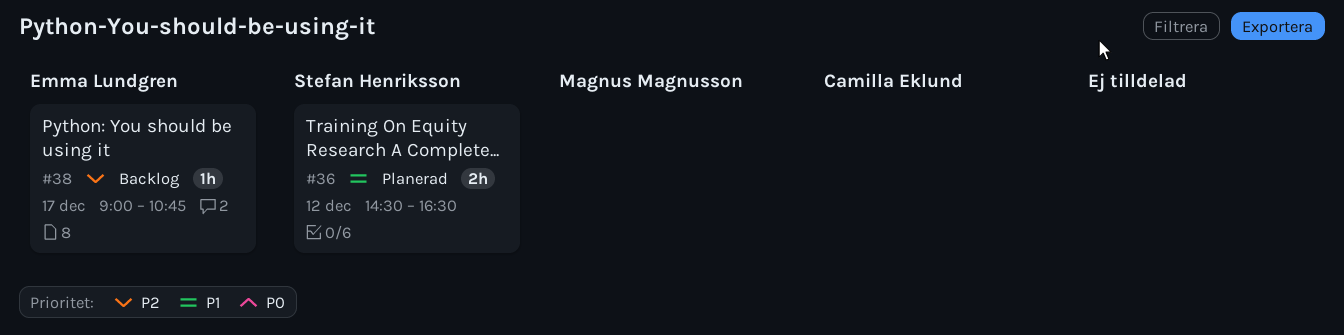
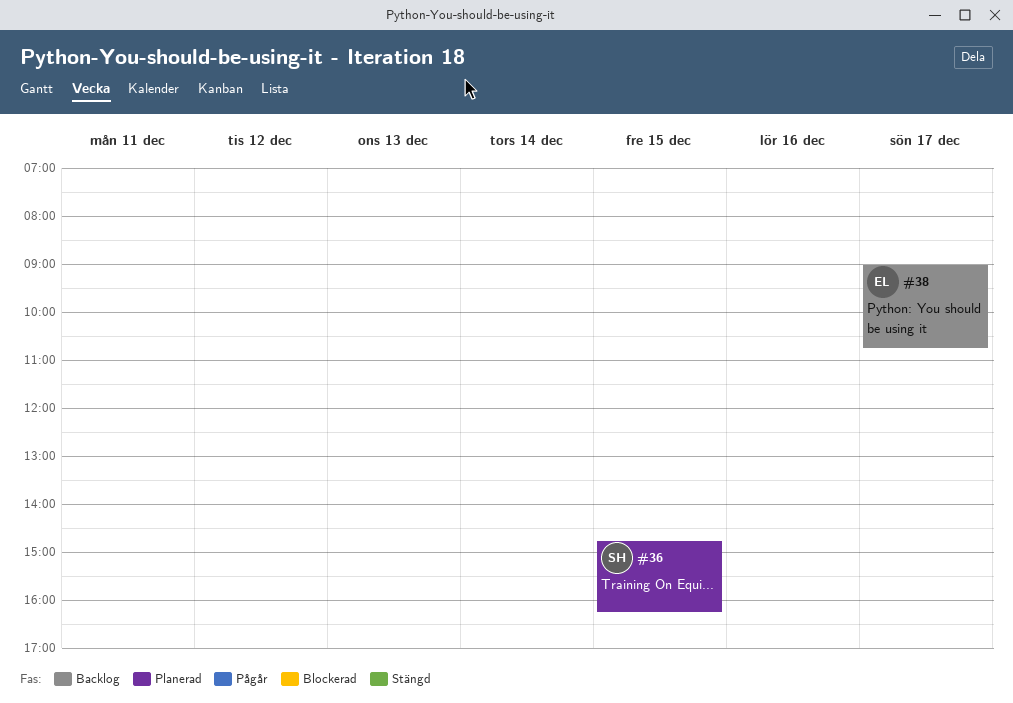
#36, day: Dec 12 -> Dec 15
#36, begins: 14:30 -> 14:45
#36, ends: 16:30 -> 16:15

